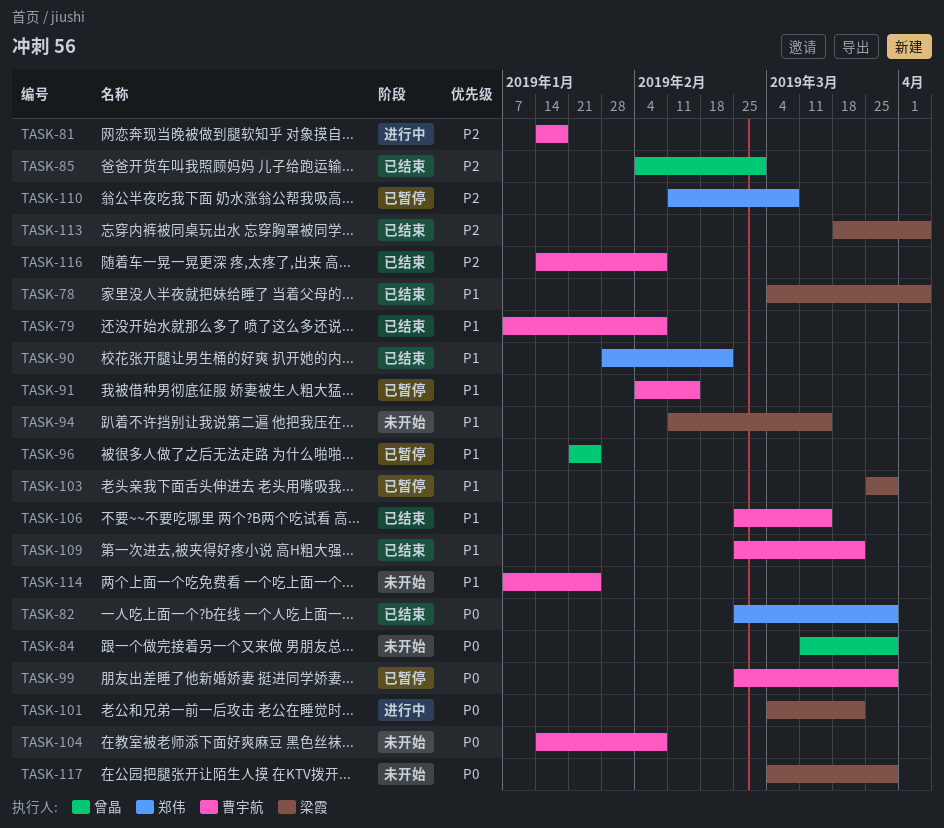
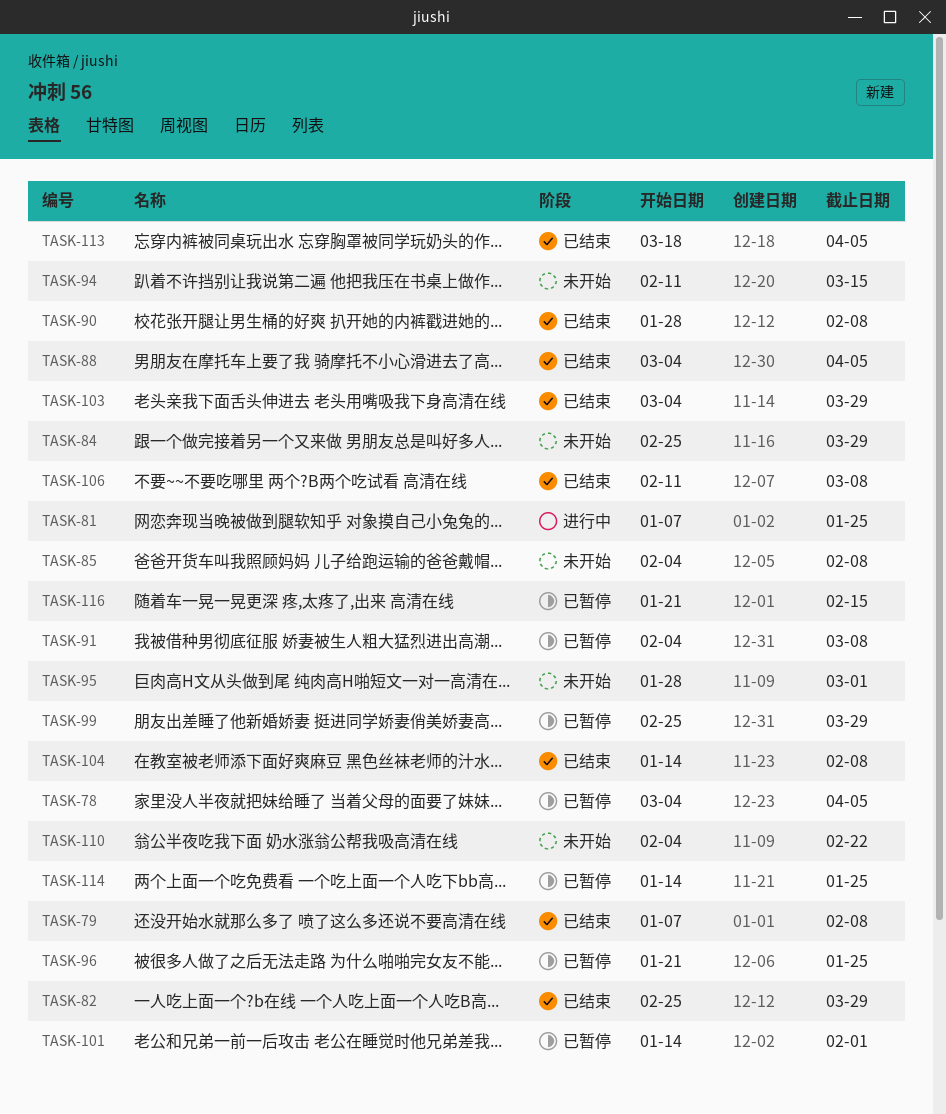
TASK-78, status: 已结束 -> 已暂停
TASK-81, start: Jan 14 -> Jan 7
TASK-81, due: Jan 18 -> Jan 25
TASK-84, start: Mar 11 -> Feb 25
TASK-85, status: 已结束 -> 未开始
TASK-85, due: Mar 1 -> Feb 8
TASK-88: none -> present
TASK-90, due: Feb 22 -> Feb 8
TASK-91, due: Feb 15 -> Mar 8
TASK-95: none -> present
TASK-101, status: 进行中 -> 已暂停
TASK-101, start: Mar 4 -> Jan 14
TASK-101, due: Mar 22 -> Feb 1
TASK-103, status: 已暂停 -> 已结束
TASK-103, start: Mar 25 -> Mar 4
TASK-104, status: 未开始 -> 已结束
TASK-106, start: Feb 25 -> Feb 11
TASK-106, due: Mar 15 -> Mar 8
TASK-109: present -> none
TASK-110, status: 已暂停 -> 未开始
TASK-110, start: Feb 11 -> Feb 4
TASK-110, due: Mar 8 -> Feb 22
TASK-114, status: 未开始 -> 已暂停
TASK-114, start: Jan 7 -> Jan 14
TASK-116, status: 已结束 -> 已暂停
TASK-116, start: Jan 14 -> Jan 21
TASK-116, due: Feb 8 -> Feb 15
TASK-117: present -> none

